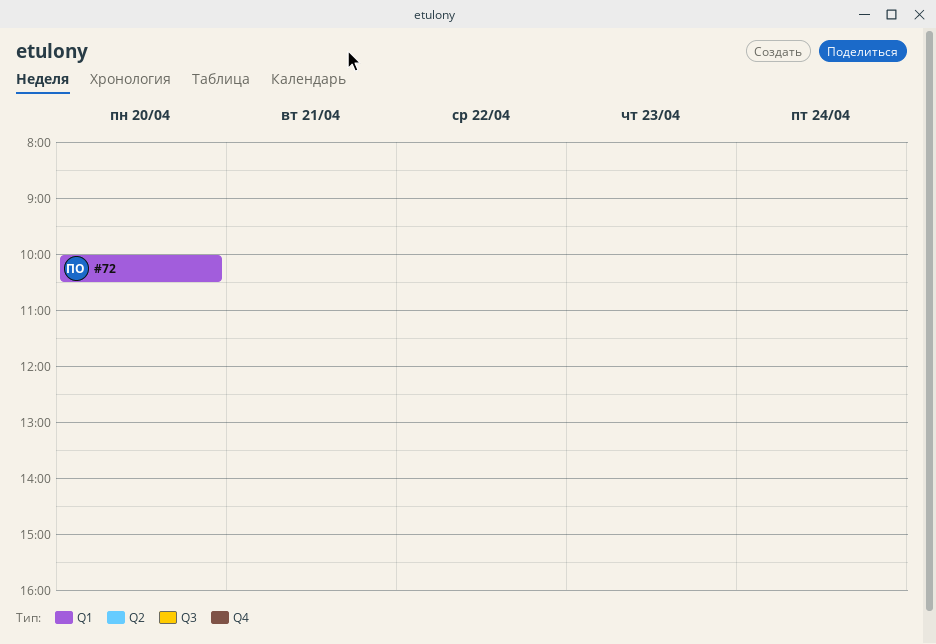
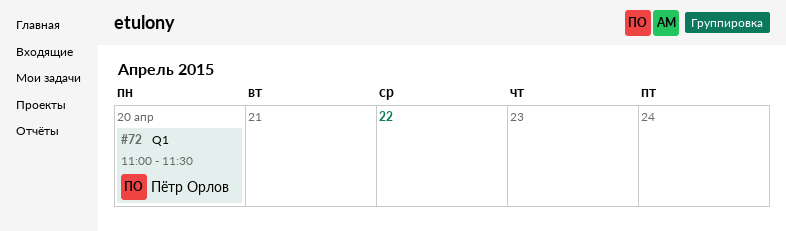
#72, begins: 10:00 -> 11:00
#72, ends: 10:30 -> 11:30

